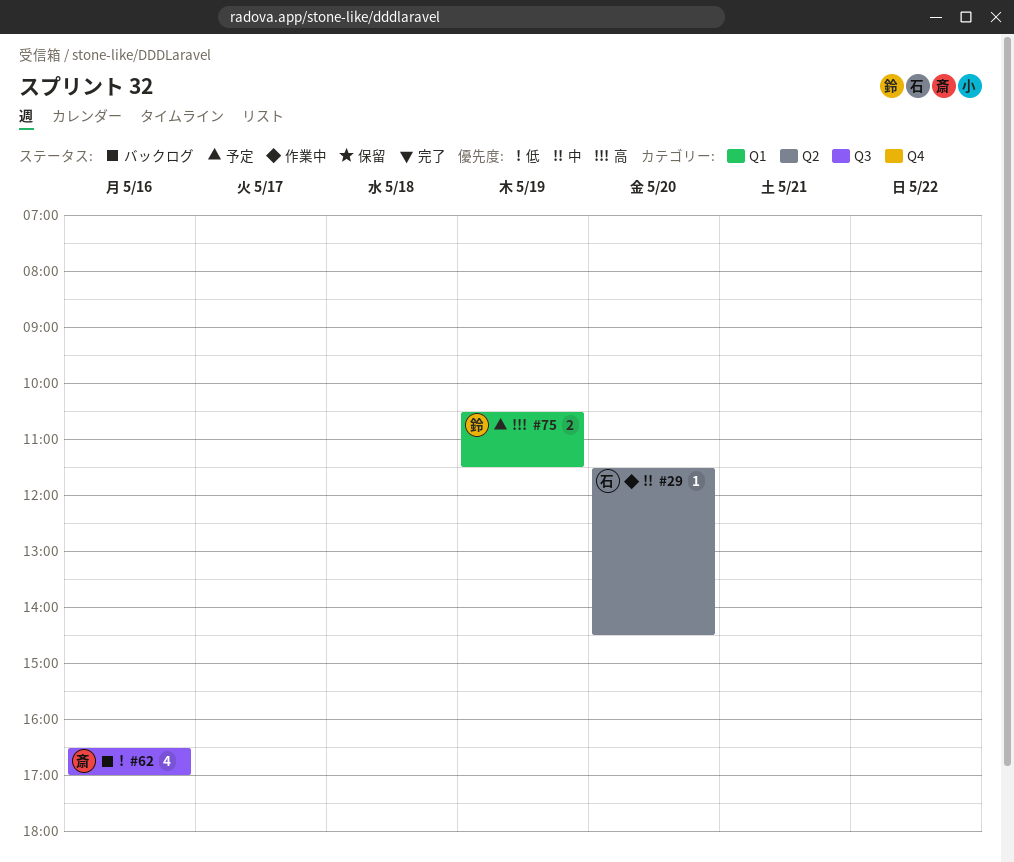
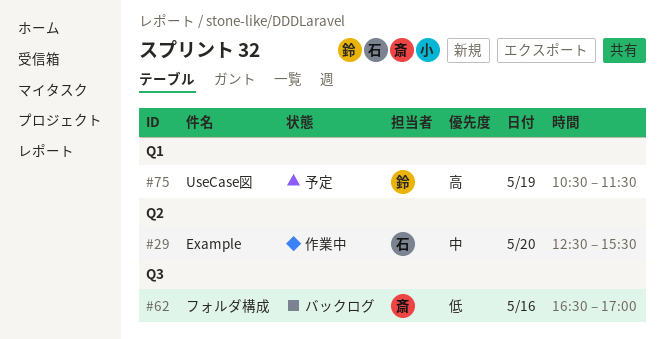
#29, begins: 11:30 -> 12:30
#29, ends: 14:30 -> 15:30

